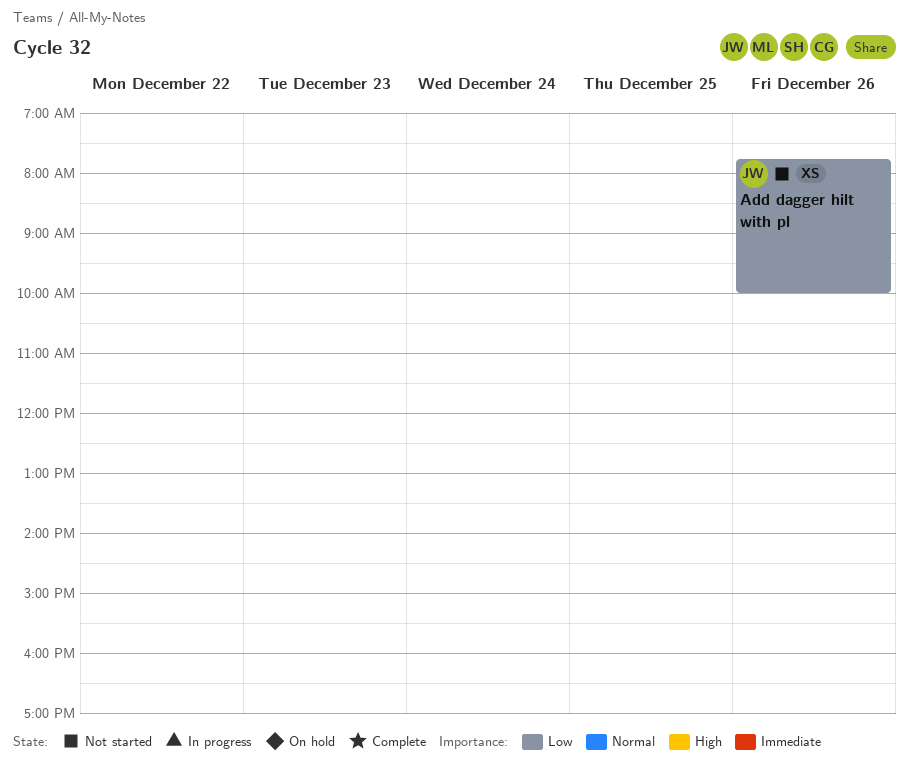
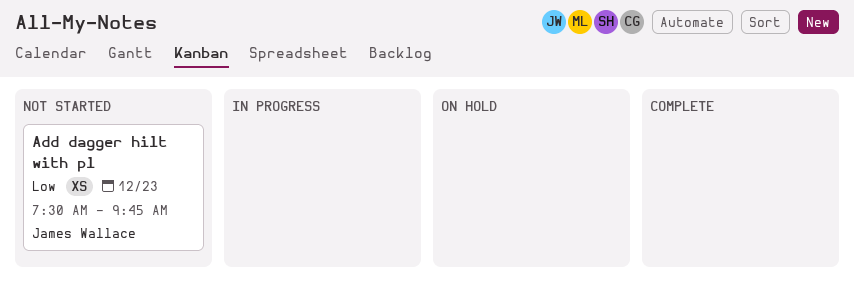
Add dagger hilt with pl, day: Dec 26 -> Dec 23
Add dagger hilt with pl, begins: 07:45 -> 07:30
Add dagger hilt with pl, ends: 10:00 -> 09:45

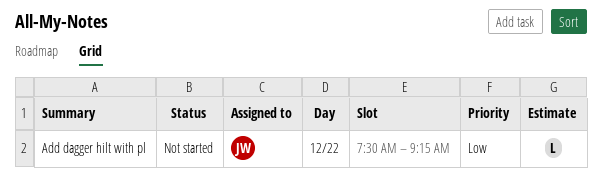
Add dagger hilt with pl, estimate: XS -> L
Add dagger hilt with pl, day: Dec 23 -> Dec 22
Add dagger hilt with pl, ends: 09:45 -> 09:15

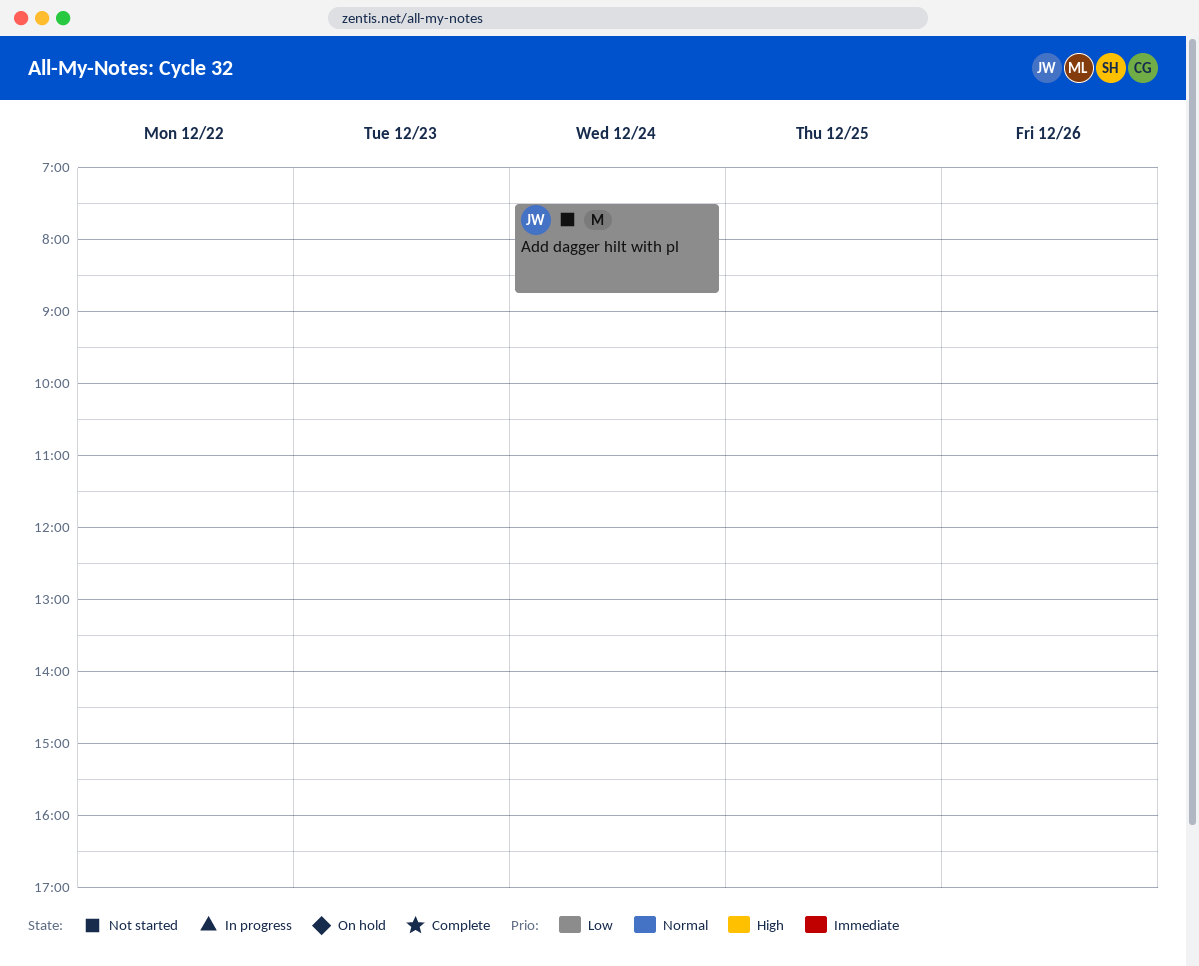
Add dagger hilt with pl, estimate: L -> M
Add dagger hilt with pl, day: Dec 22 -> Dec 24
Add dagger hilt with pl, ends: 09:15 -> 08:45

